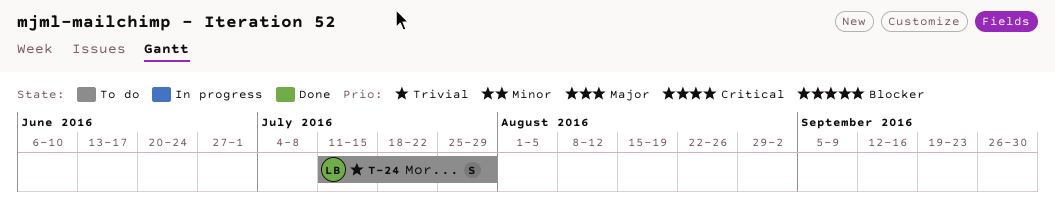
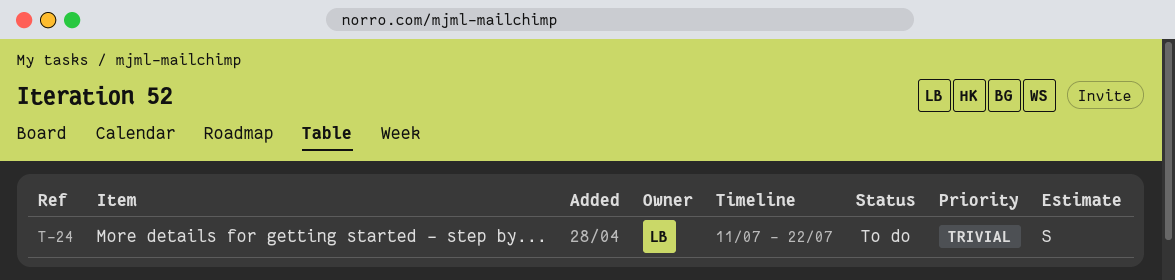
T-24, due: Jul 29 -> Jul 22

